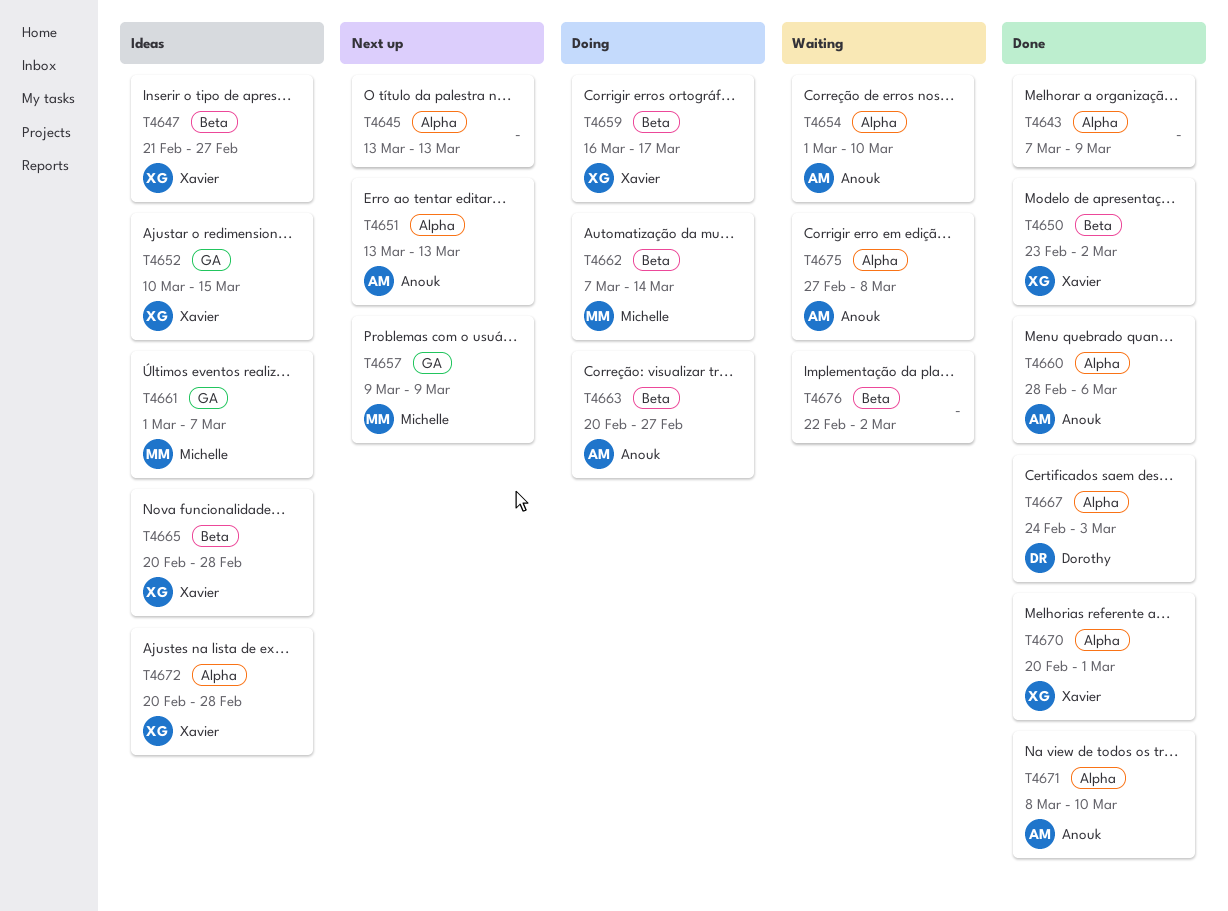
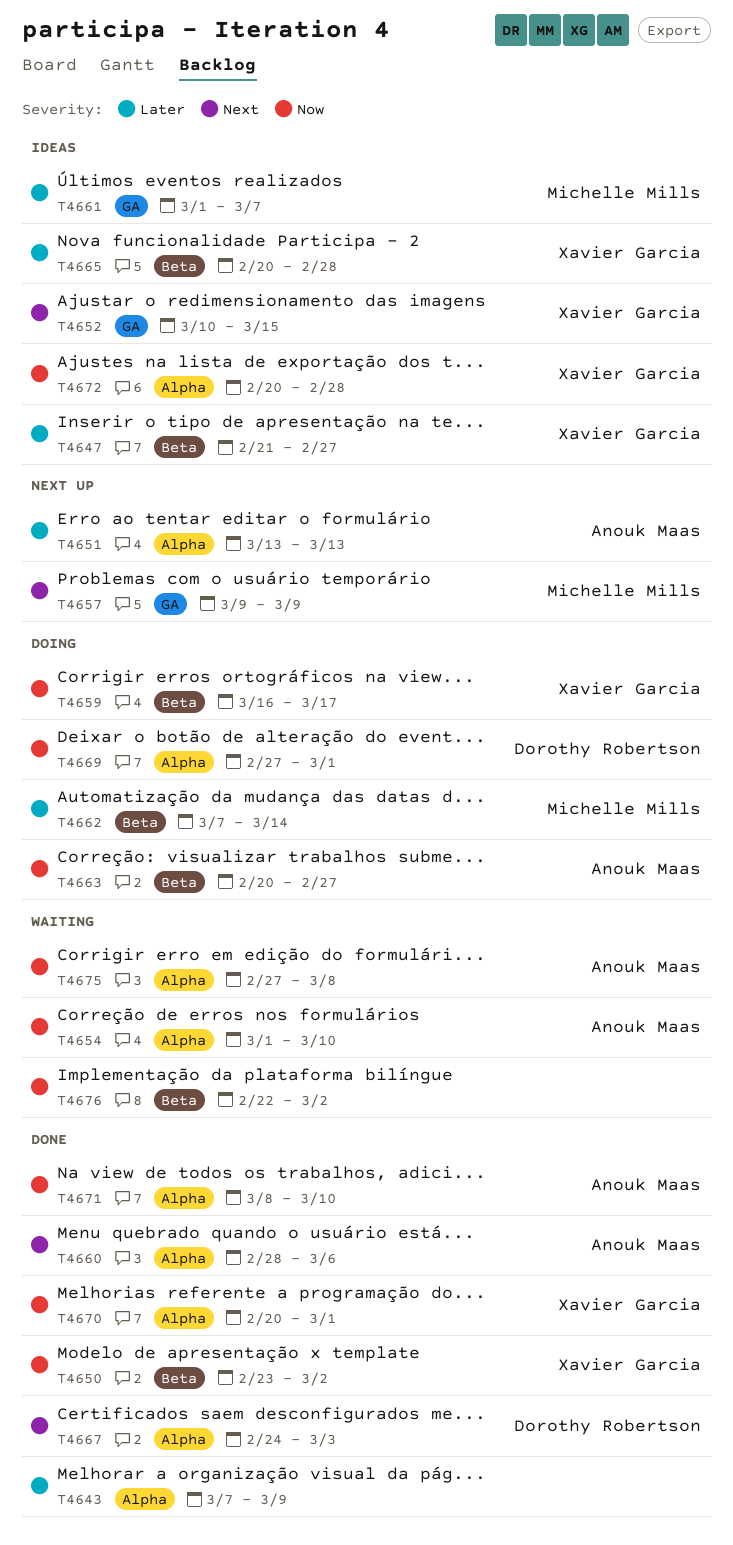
T4645: present -> none
T4669: none -> present

